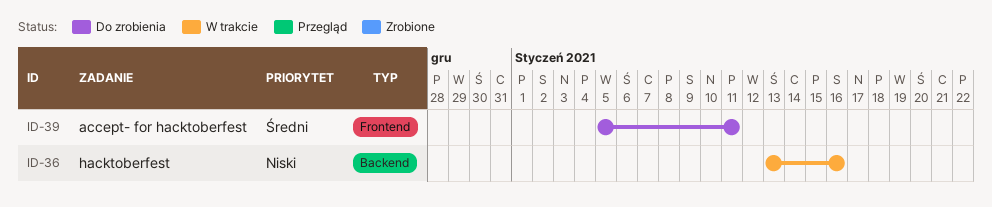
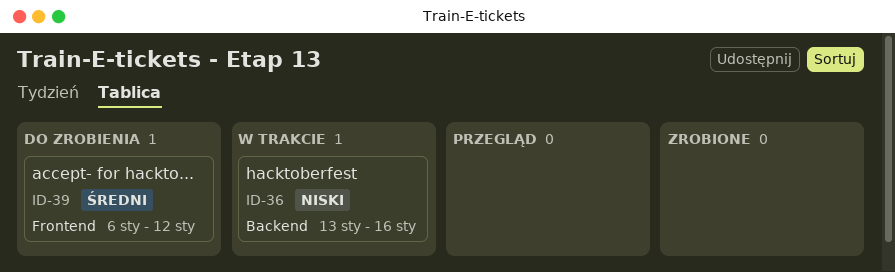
ID-39, start: Jan 5 -> Jan 6
ID-39, due: Jan 11 -> Jan 12

